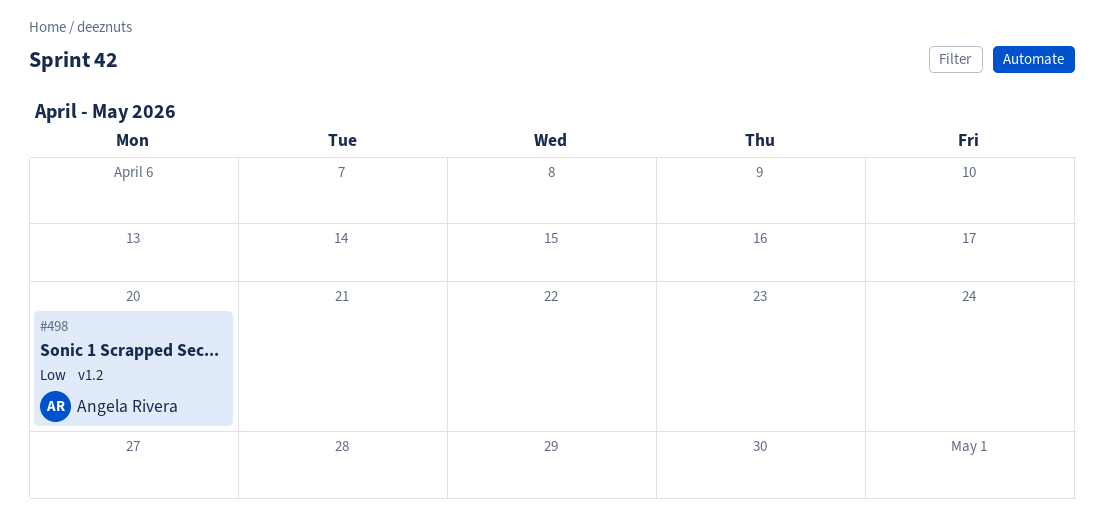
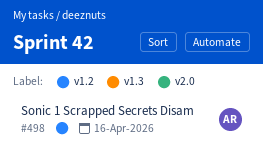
#498, due: Apr 20 -> Apr 16

